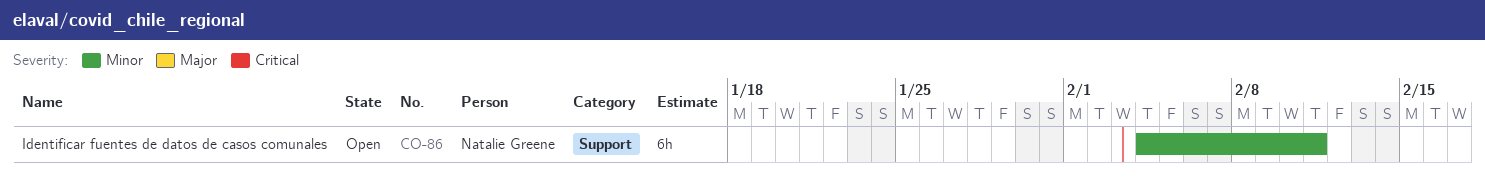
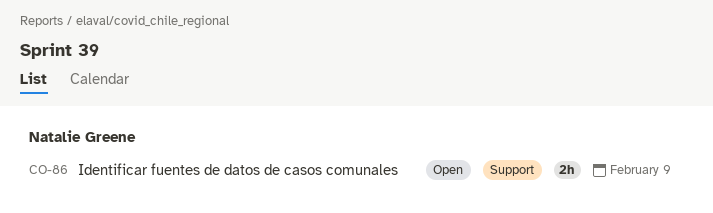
CO-86, estimate: 6h -> 2h
CO-86, due: Feb 11 -> Feb 9

